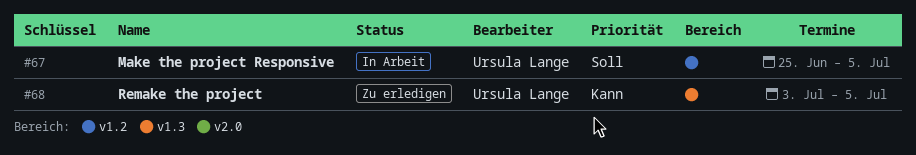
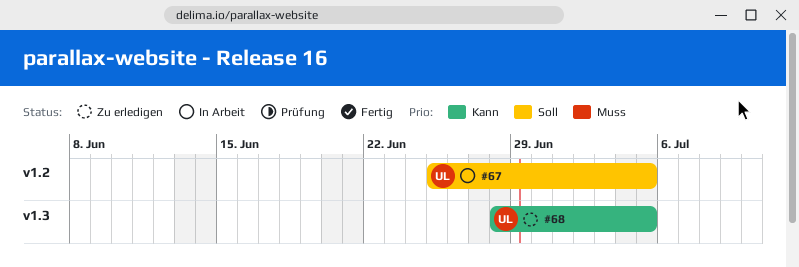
#68, start: Jul 3 -> Jun 28

